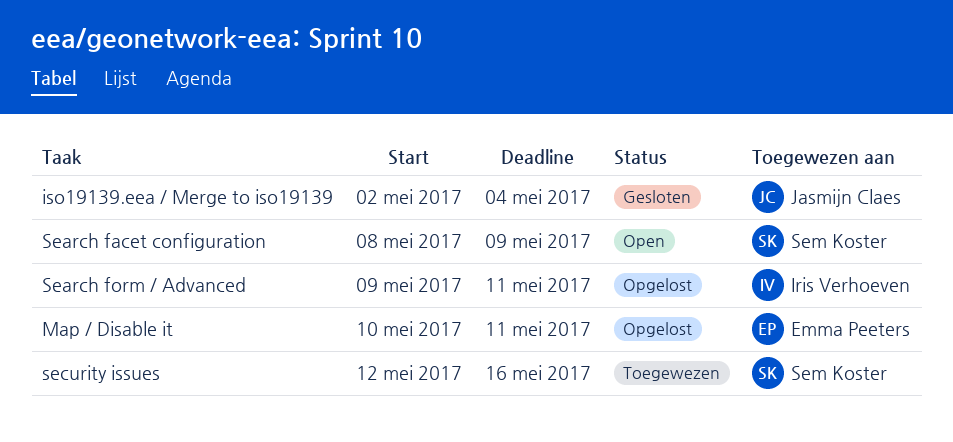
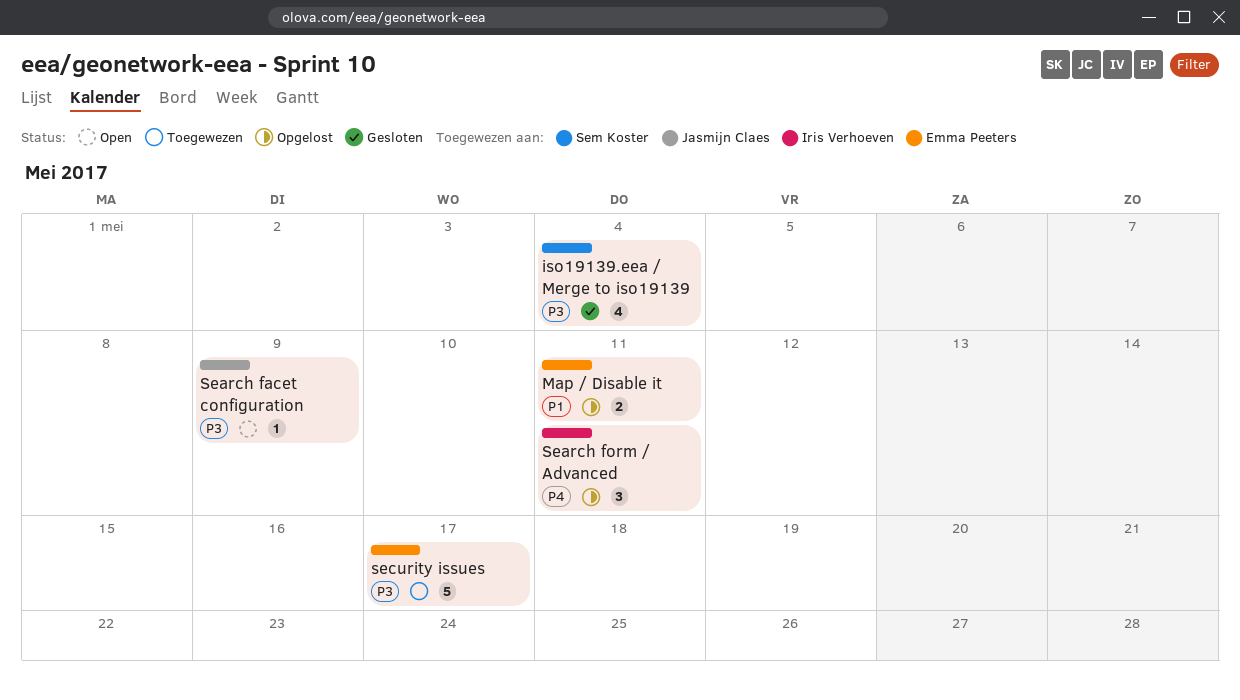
iso19139.eea / Merge to iso19139, owner: Jasmijn Claes -> Sem Koster
Search facet configuration, owner: Sem Koster -> Jasmijn Claes
security issues, owner: Sem Koster -> Emma Peeters
security issues, due: May 16 -> May 17

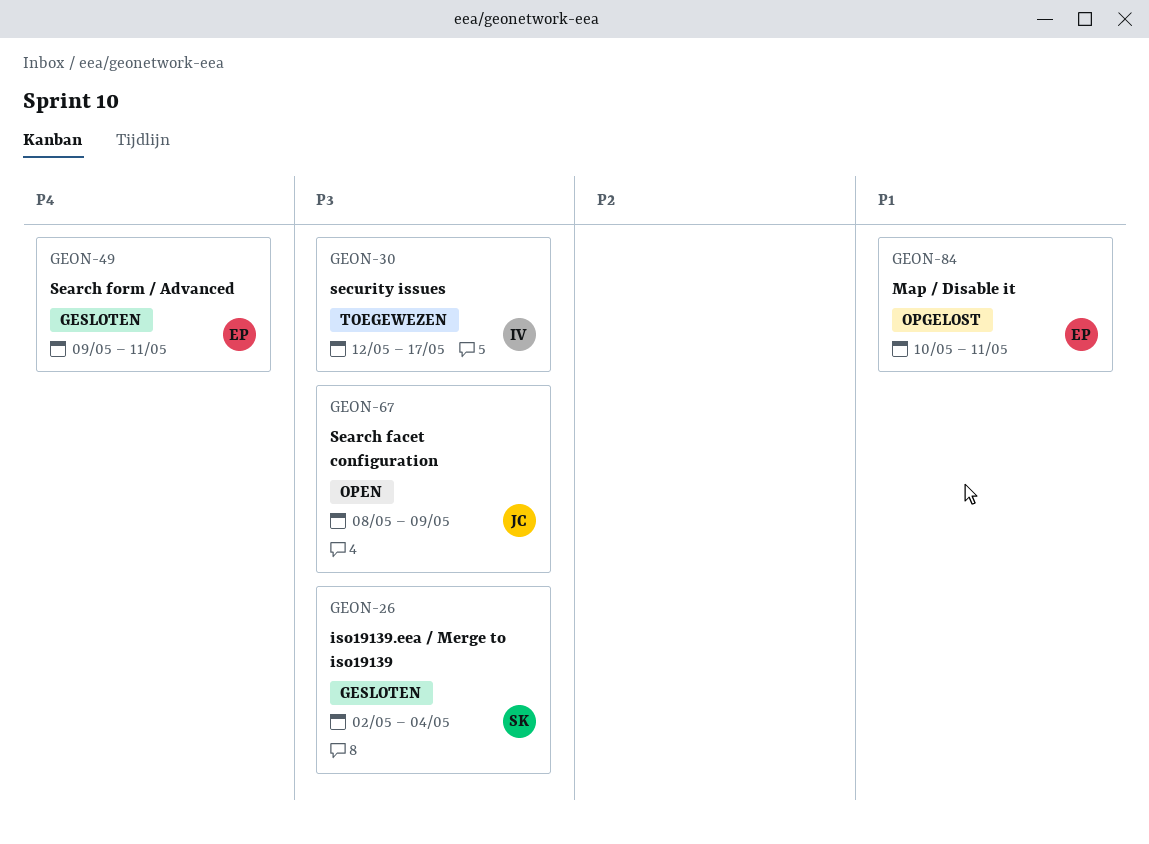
Search form / Advanced, status: Opgelost -> Gesloten
Search form / Advanced, owner: Iris Verhoeven -> Emma Peeters
security issues, owner: Emma Peeters -> Iris Verhoeven

